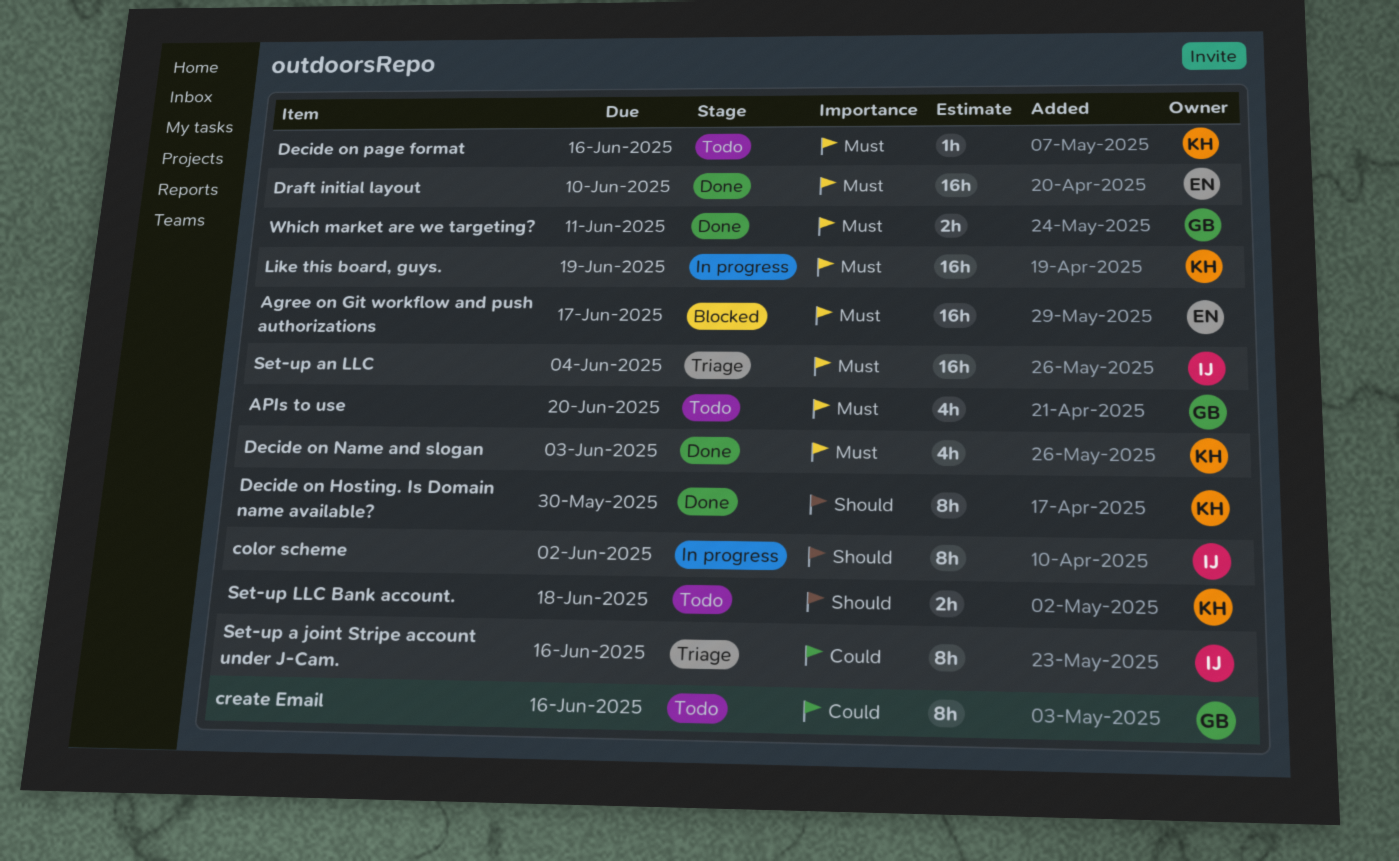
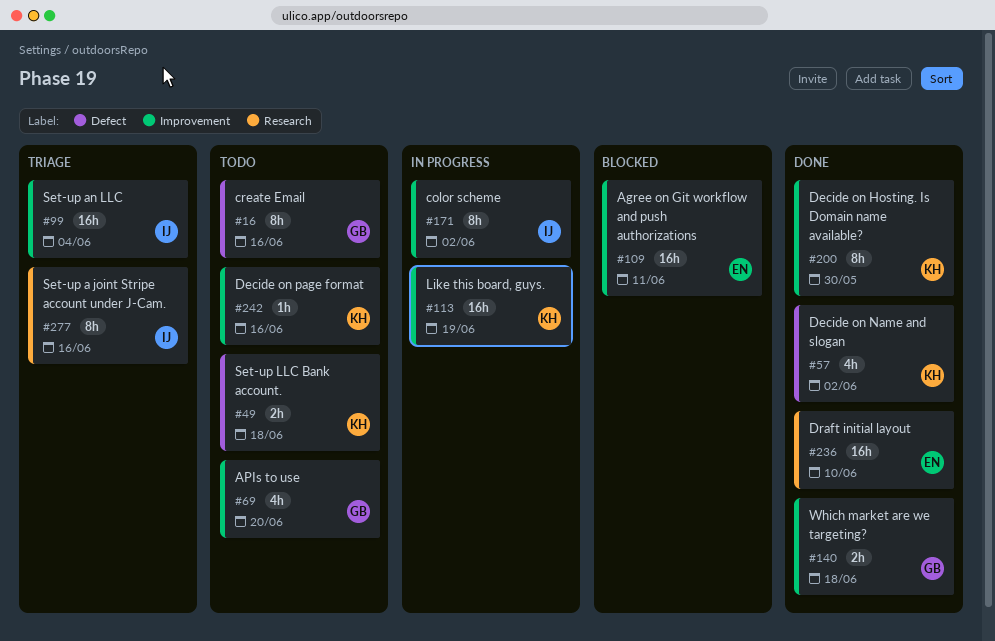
Agree on Git workflow and push authorizations, due: Jun 17 -> Jun 11
Decide on Name and slogan, due: Jun 3 -> Jun 2
Which market are we targeting?, due: Jun 11 -> Jun 18

